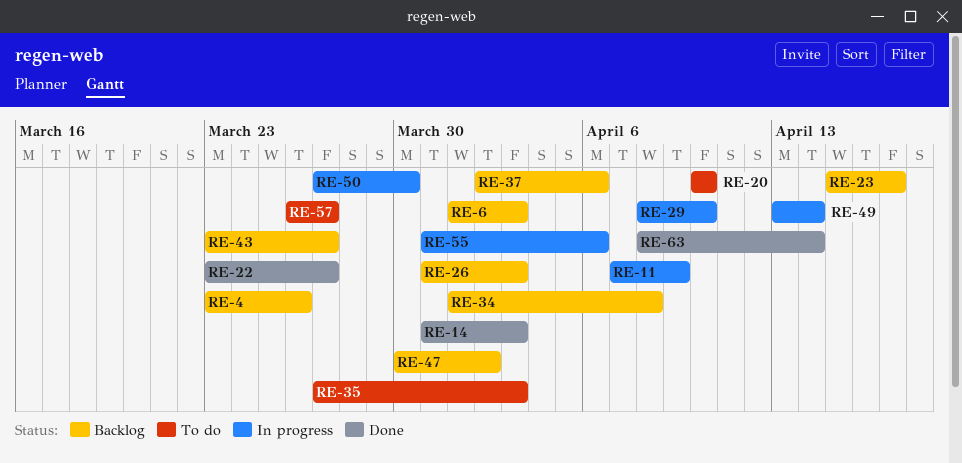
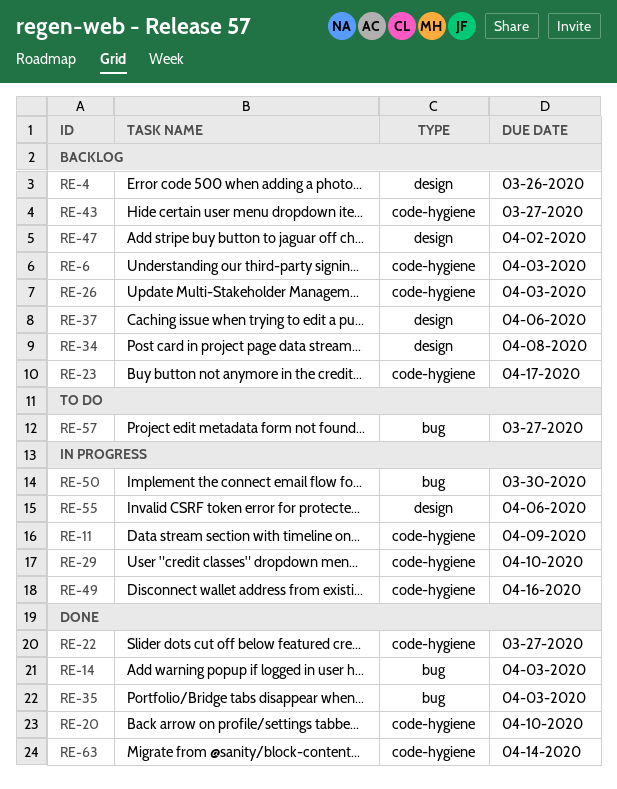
RE-20, status: To do -> Done
RE-35, status: To do -> Done
RE-49, due: Apr 14 -> Apr 16

